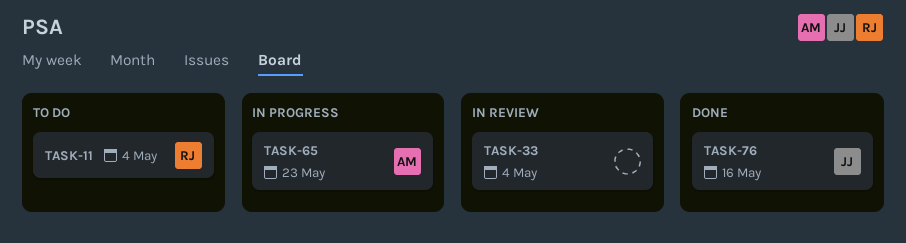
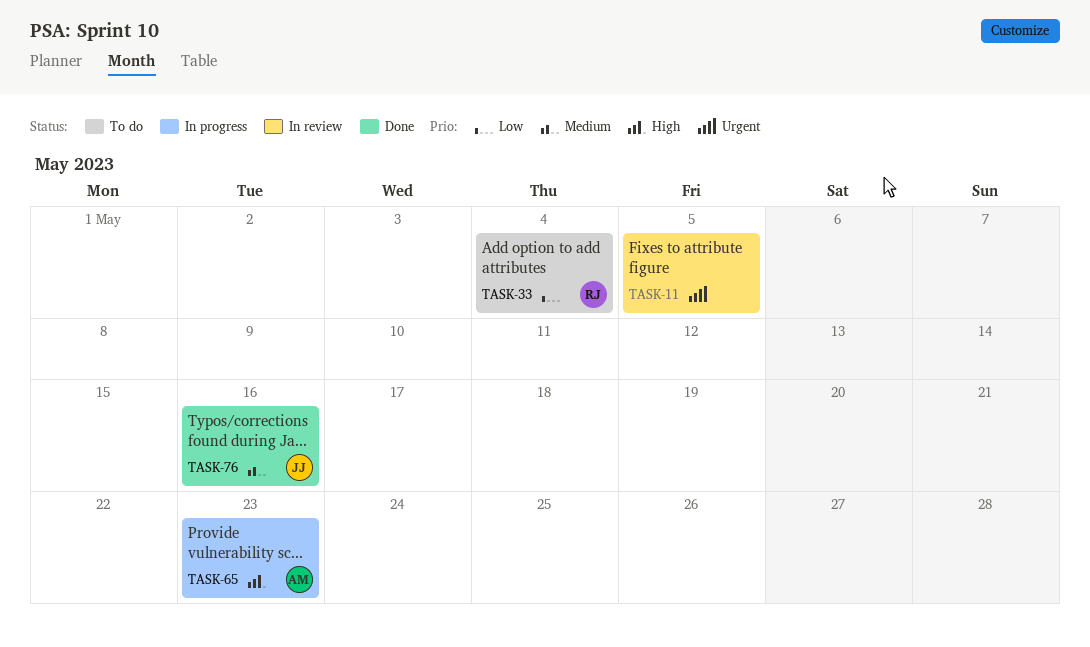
TASK-11, status: To do -> In review
TASK-11, owner: RJ -> none
TASK-11, due: May 4 -> May 5
TASK-33, status: In review -> To do
TASK-33, owner: none -> RJ

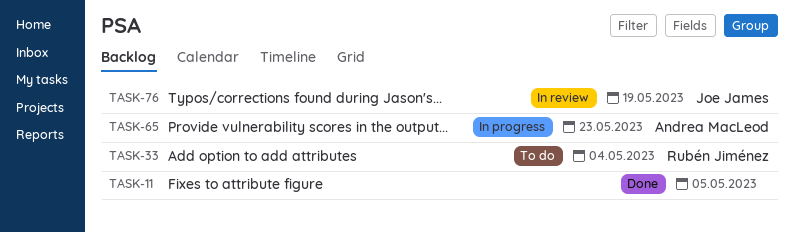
TASK-11, status: In review -> Done
TASK-76, status: Done -> In review
TASK-76, due: May 16 -> May 19

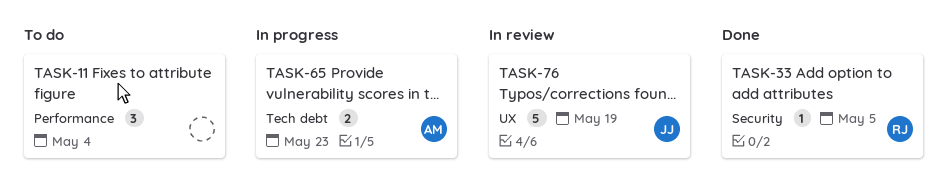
TASK-11, status: Done -> To do
TASK-11, due: May 5 -> May 4
TASK-33, status: To do -> Done
TASK-33, due: May 4 -> May 5

